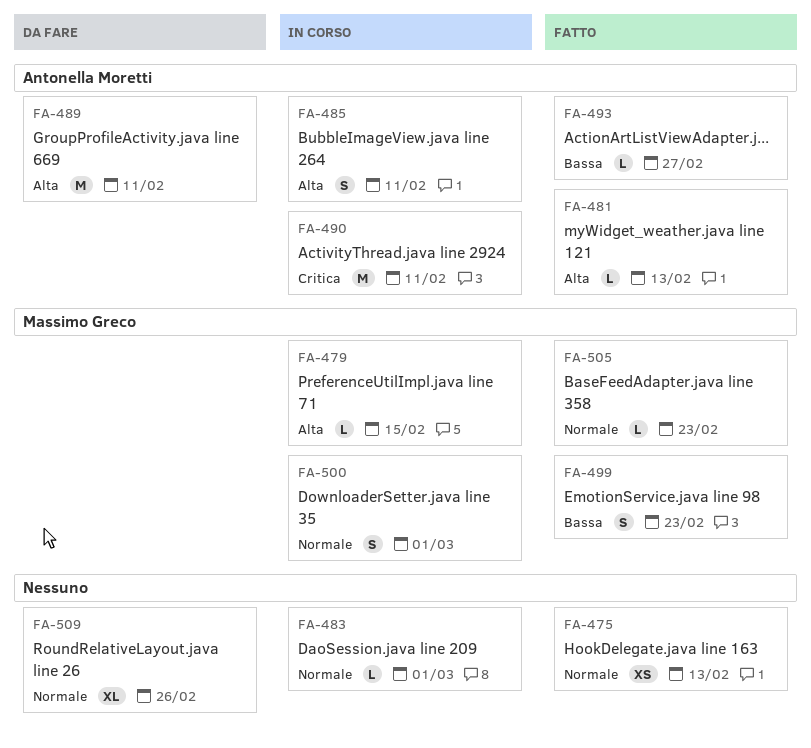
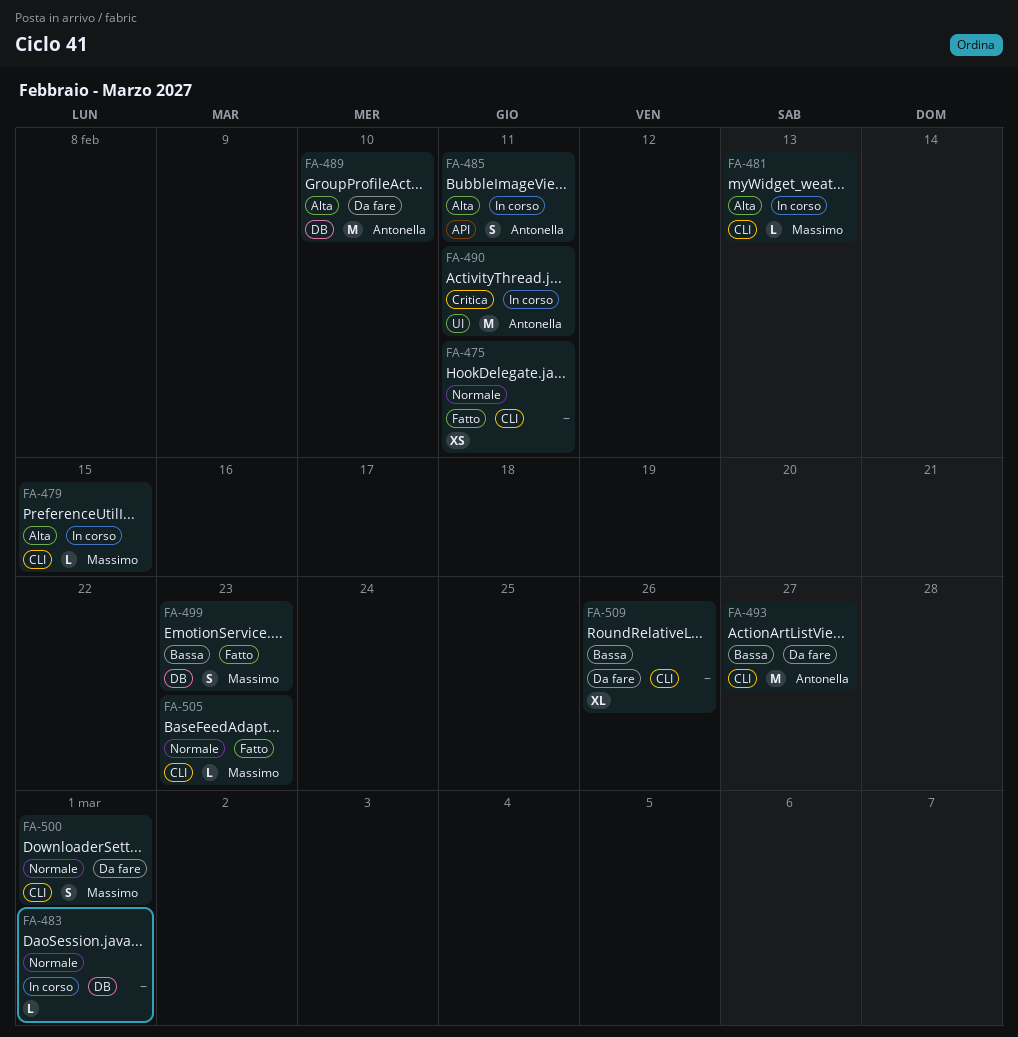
FA-475, due: Feb 13 -> Feb 11
FA-481, status: Fatto -> In corso
FA-481, owner: Antonella Moretti -> Massimo Greco
FA-489, due: Feb 11 -> Feb 10
FA-493, status: Fatto -> Da fare
FA-493, estimate: L -> M
FA-500, status: In corso -> Da fare
FA-509, priority: Normale -> Bassa

